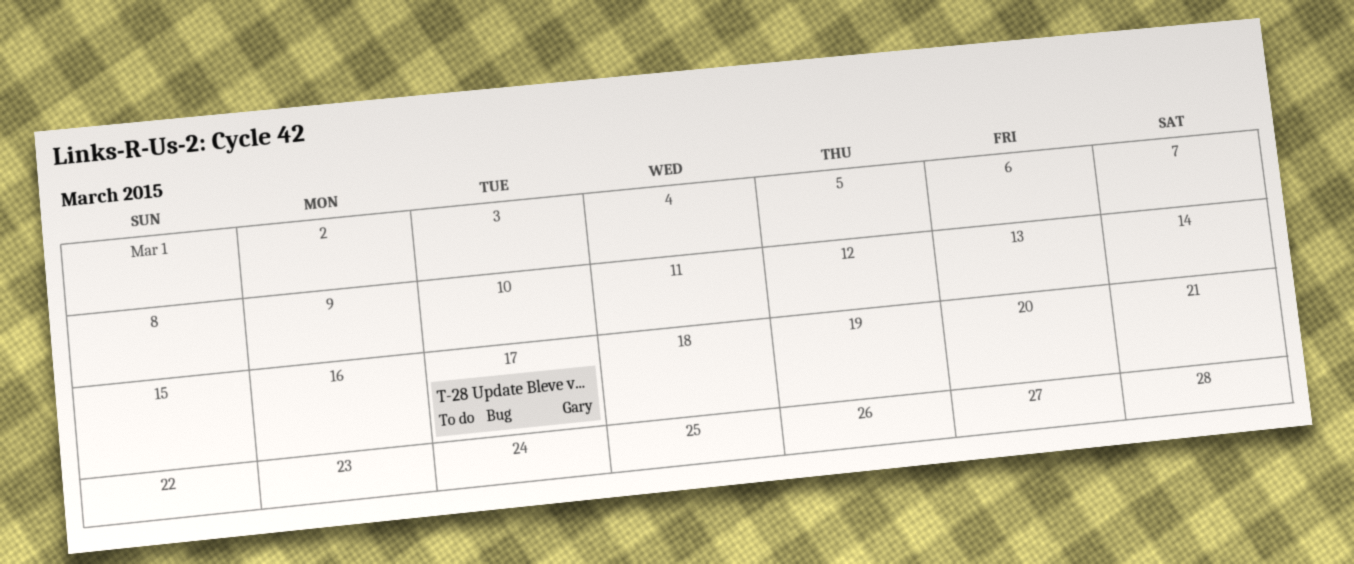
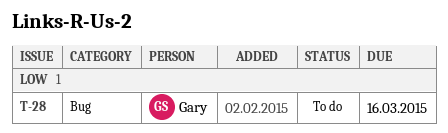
T-28, due: Mar 17 -> Mar 16

